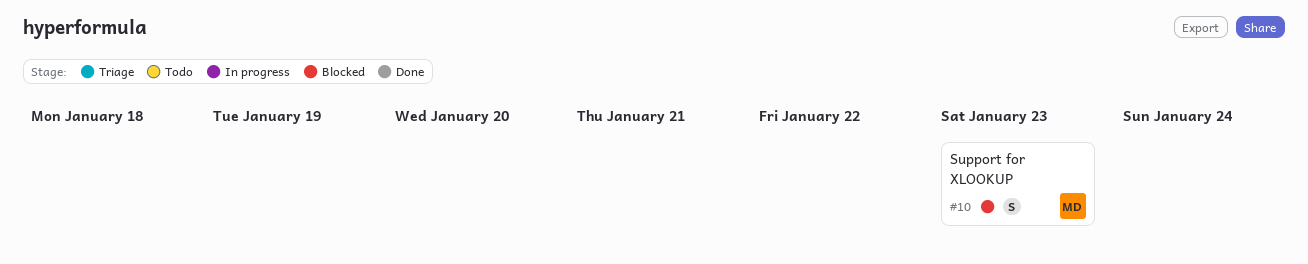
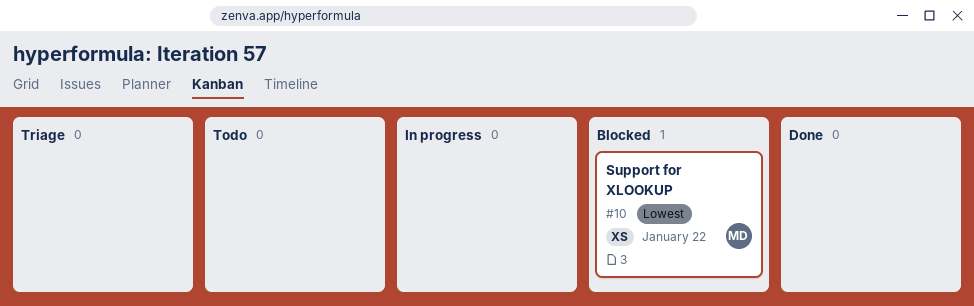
#10, estimate: S -> XS
#10, due: Jan 23 -> Jan 22

